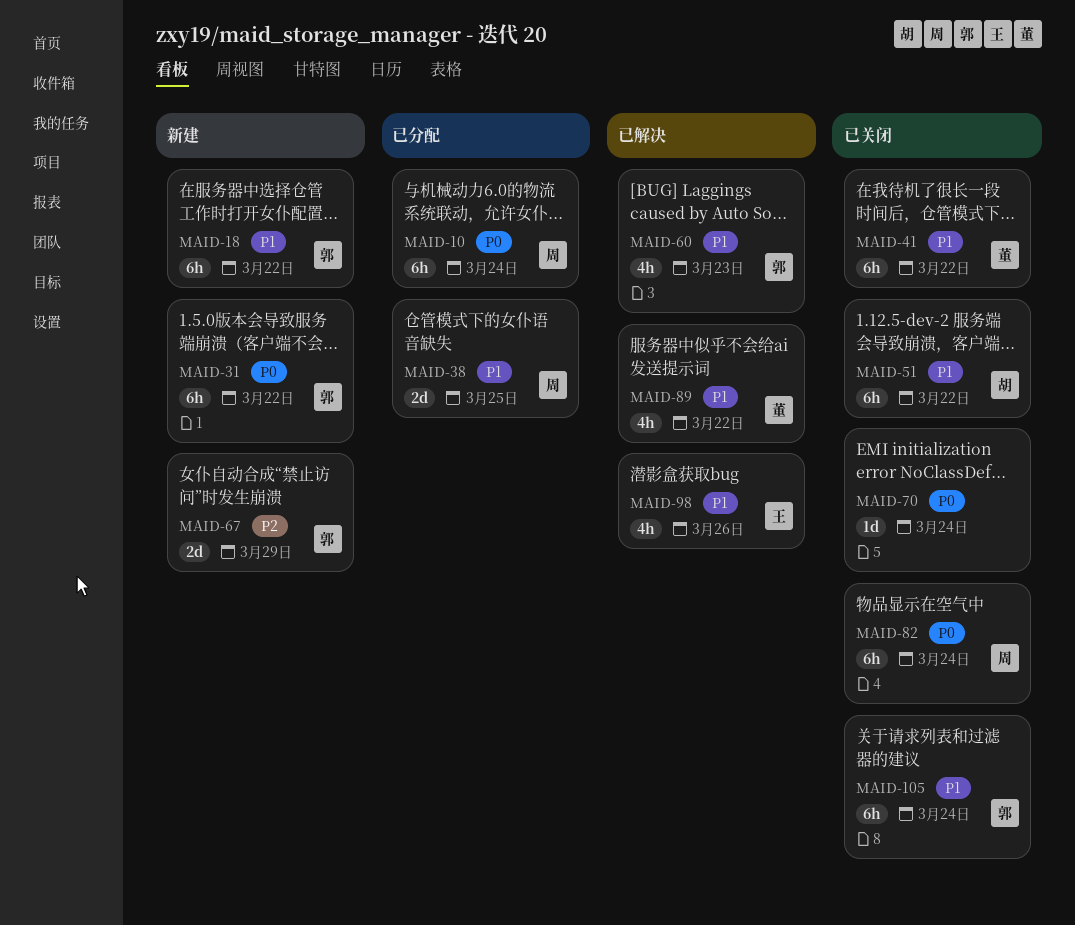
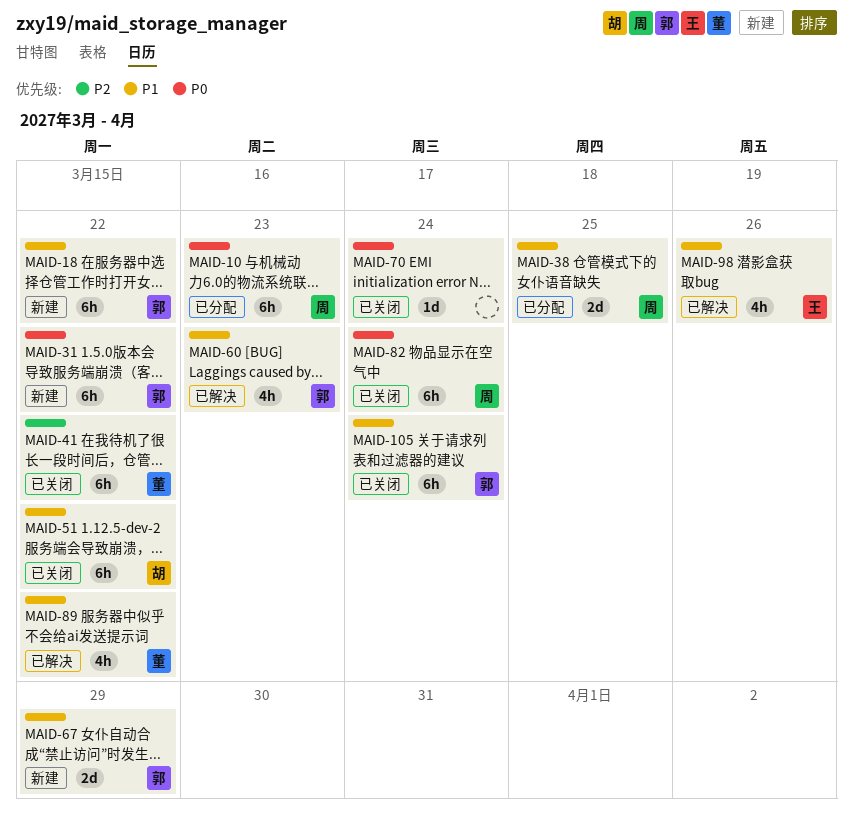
MAID-10, due: Mar 24 -> Mar 23
MAID-41, priority: P1 -> P2
MAID-67, priority: P2 -> P1

